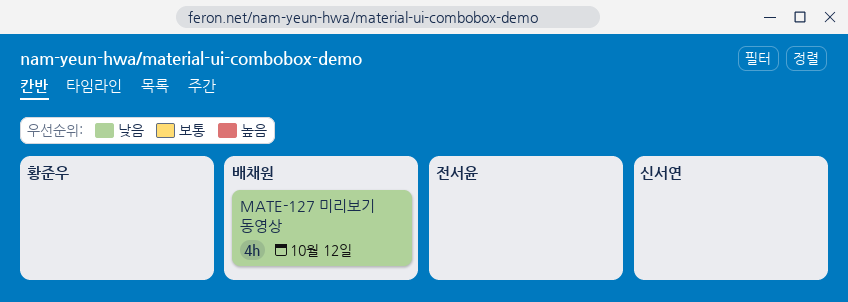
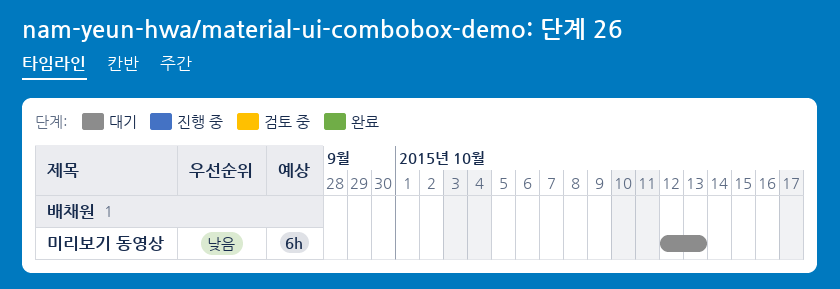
미리보기 동영상, estimate: 4h -> 6h
미리보기 동영상, due: Oct 12 -> Oct 13

